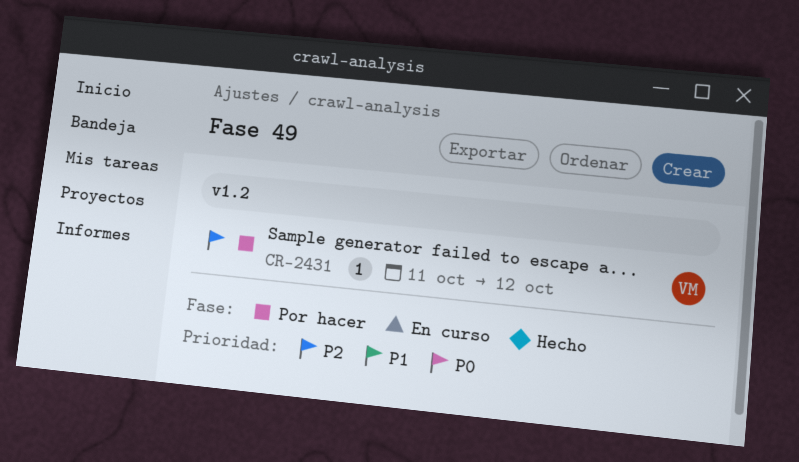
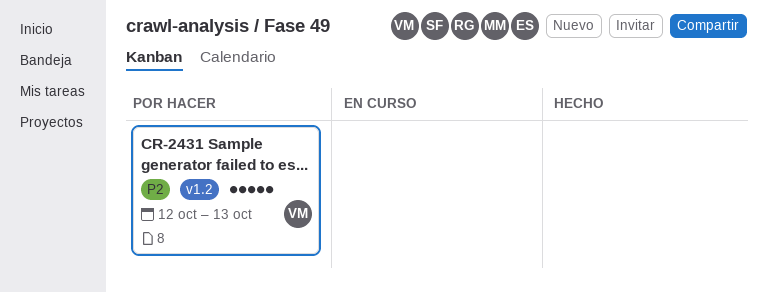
CR-2431, estimate: 1 -> 5
CR-2431, start: Oct 11 -> Oct 12
CR-2431, due: Oct 12 -> Oct 13

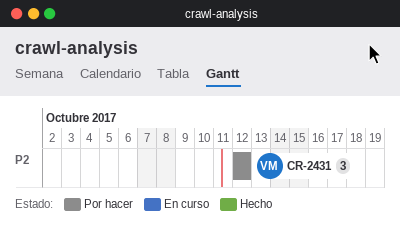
CR-2431, estimate: 5 -> 3
CR-2431, due: Oct 13 -> Oct 12

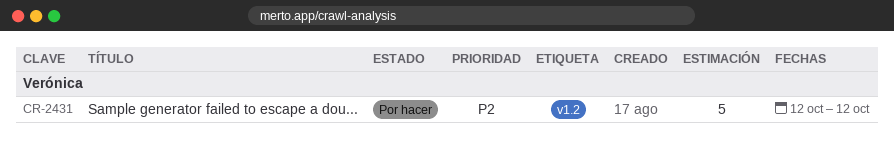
CR-2431, estimate: 3 -> 5

